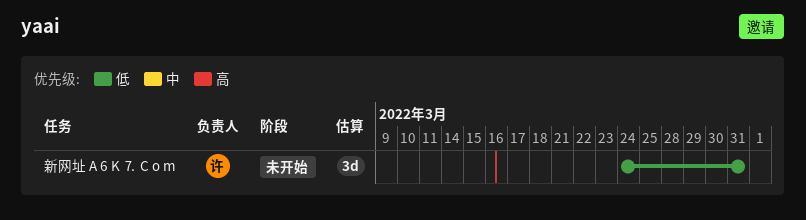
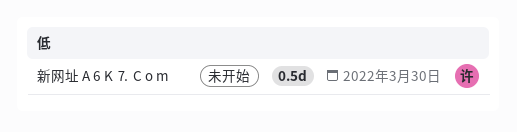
新网址 Α 6 Κ ⒎ C ο m, estimate: 3d -> 0.5d
新网址 Α 6 Κ ⒎ C ο m, due: Mar 31 -> Mar 30

